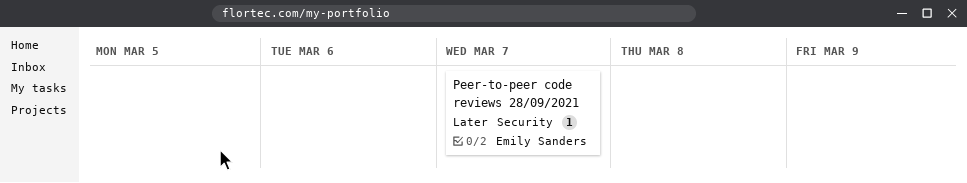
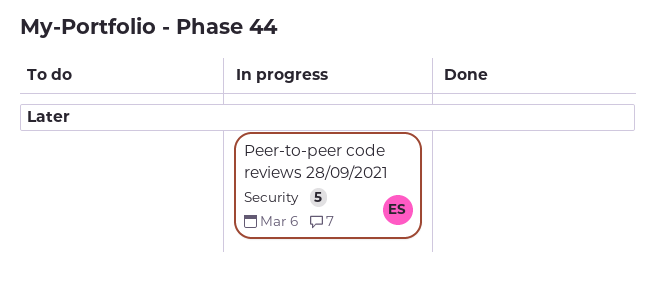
Peer-to-peer code reviews 28/09/2021, estimate: 1 -> 5
Peer-to-peer code reviews 28/09/2021, due: Mar 7 -> Mar 6

